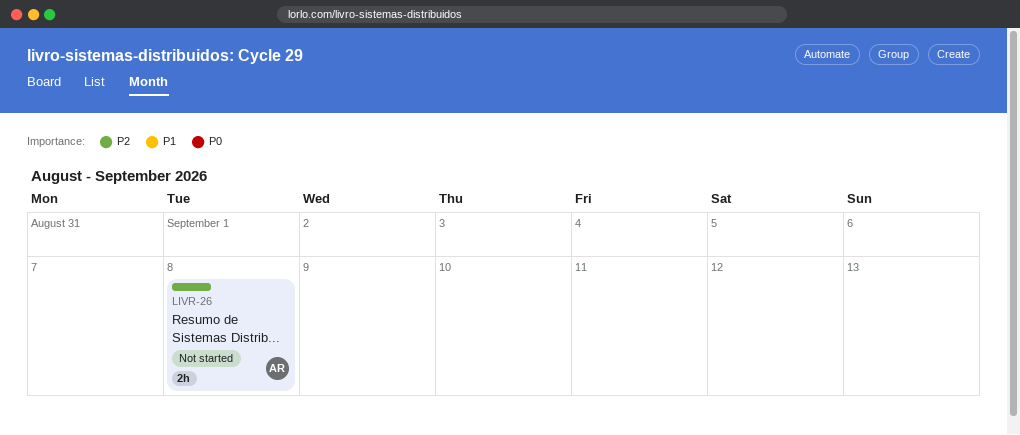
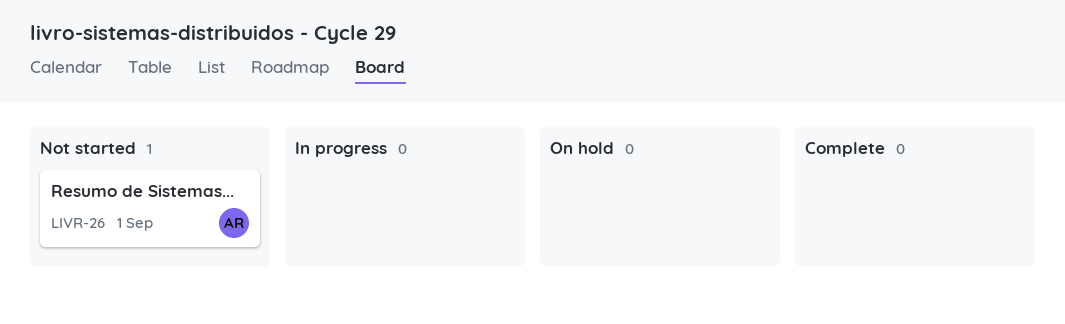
LIVR-26, due: Sep 8 -> Sep 1

